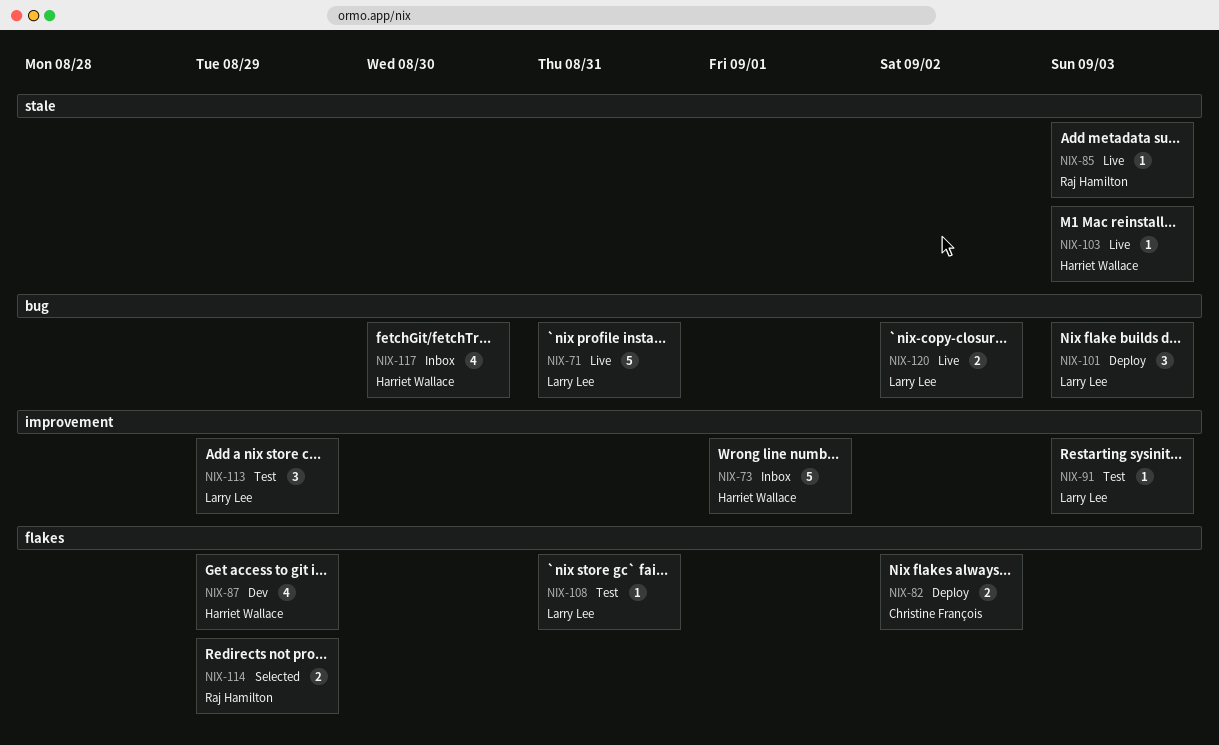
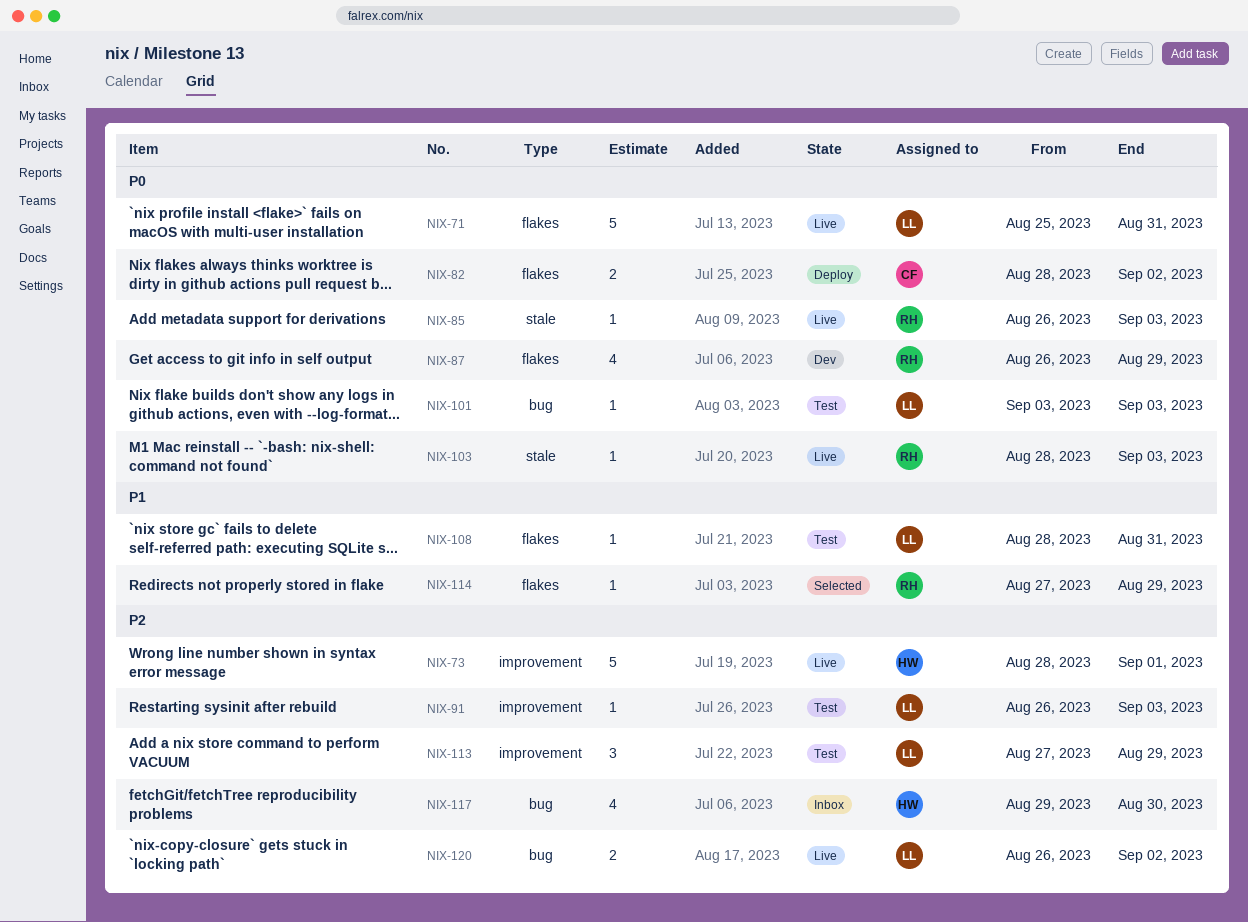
NIX-71, label: bug -> flakes
NIX-73, status: Inbox -> Live
NIX-87, owner: Harriet Wallace -> Raj Hamilton
NIX-101, status: Deploy -> Test
NIX-101, estimate: 3 -> 1
NIX-103, owner: Harriet Wallace -> Raj Hamilton
NIX-114, estimate: 2 -> 1

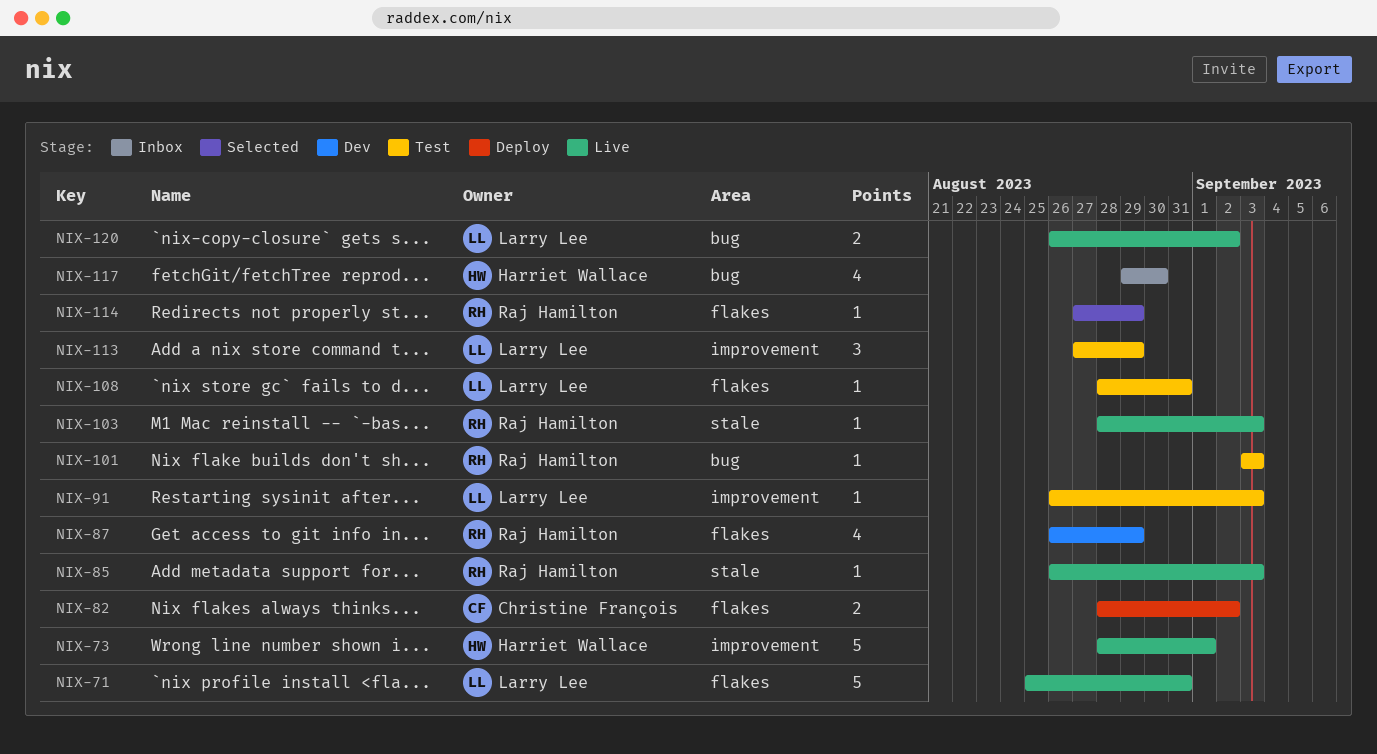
NIX-101, owner: Larry Lee -> Raj Hamilton

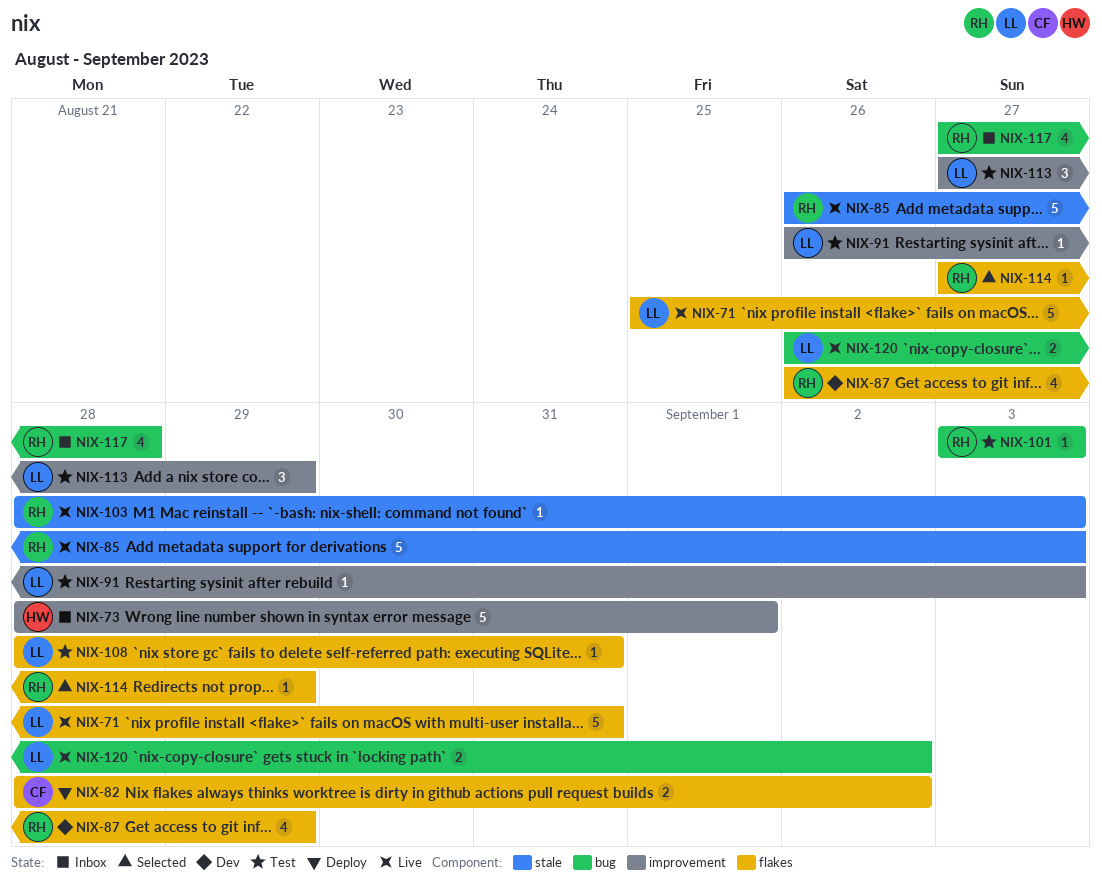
NIX-73, status: Live -> Inbox
NIX-85, estimate: 1 -> 5
NIX-117, owner: Harriet Wallace -> Raj Hamilton
NIX-117, start: Aug 29 -> Aug 27
NIX-117, due: Aug 30 -> Aug 28

